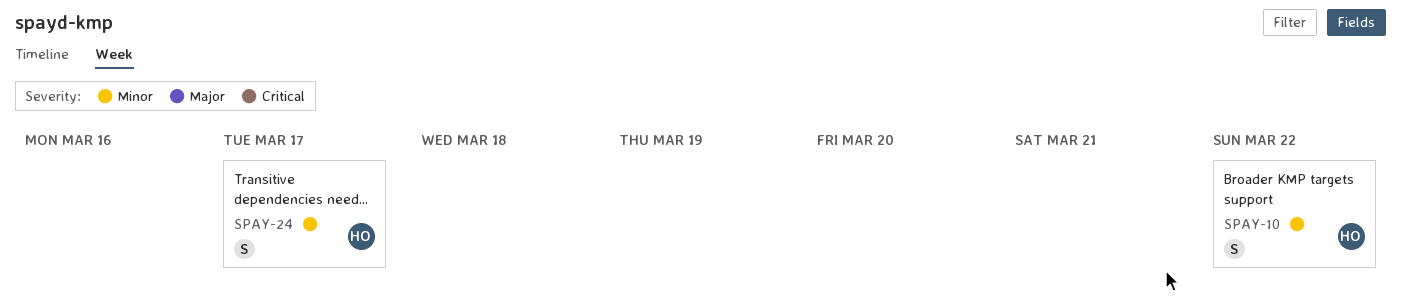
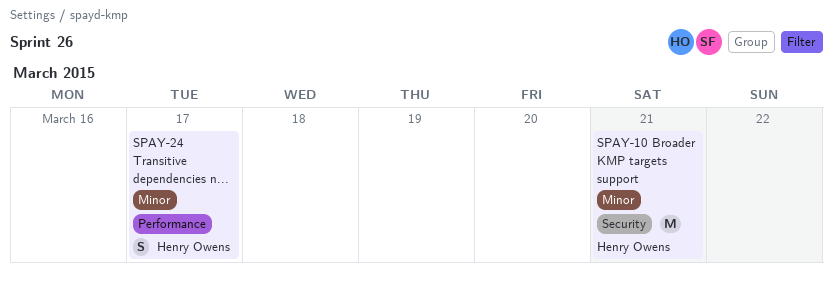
SPAY-10, estimate: S -> M
SPAY-10, due: Mar 22 -> Mar 21

